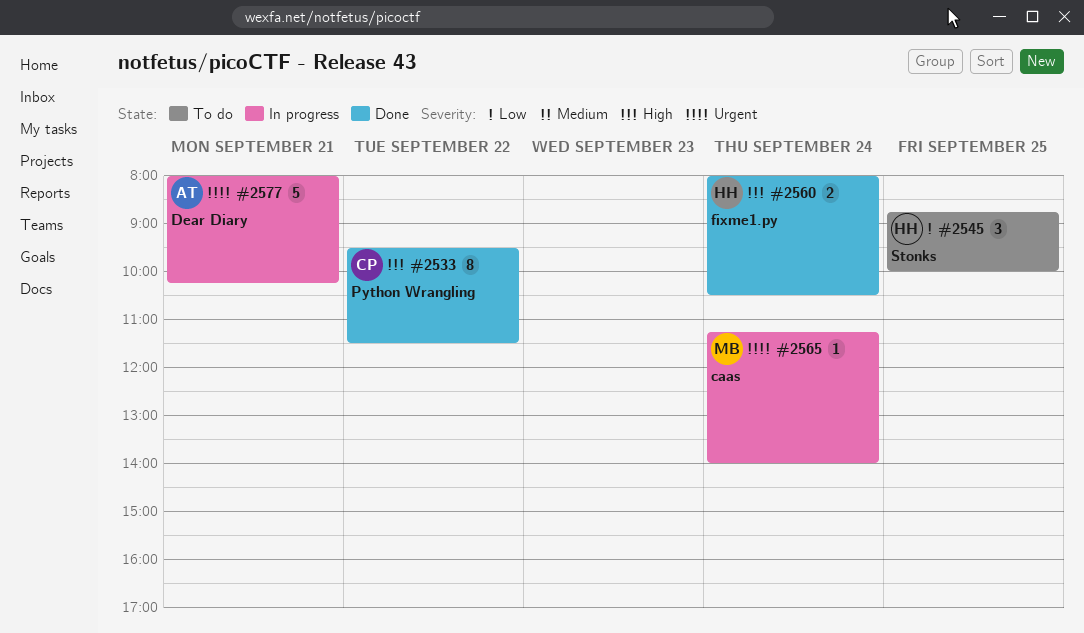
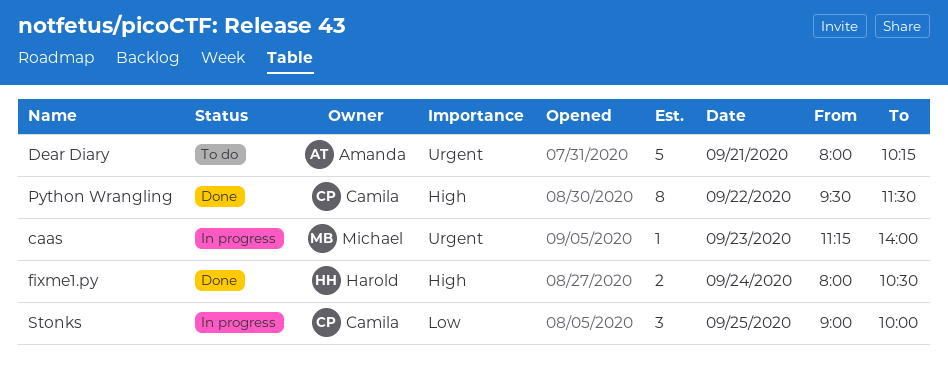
caas, day: Sep 24 -> Sep 23
Dear Diary, status: In progress -> To do
Stonks, status: To do -> In progress
Stonks, owner: Harold -> Camila
Stonks, begins: 08:45 -> 09:00

